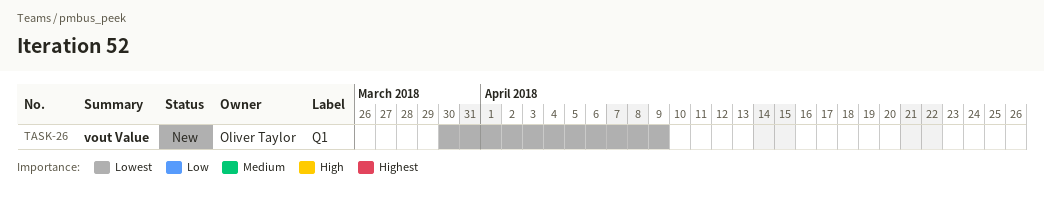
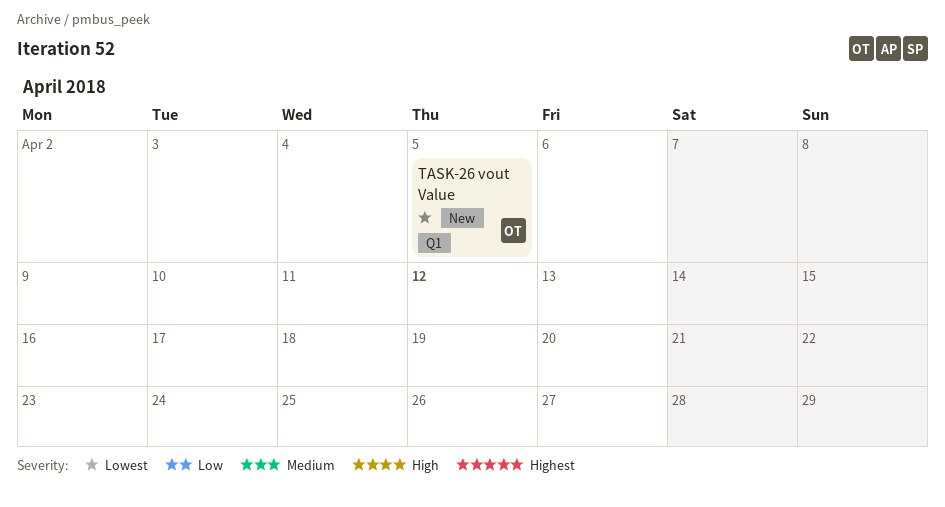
TASK-26, due: Apr 9 -> Apr 5

